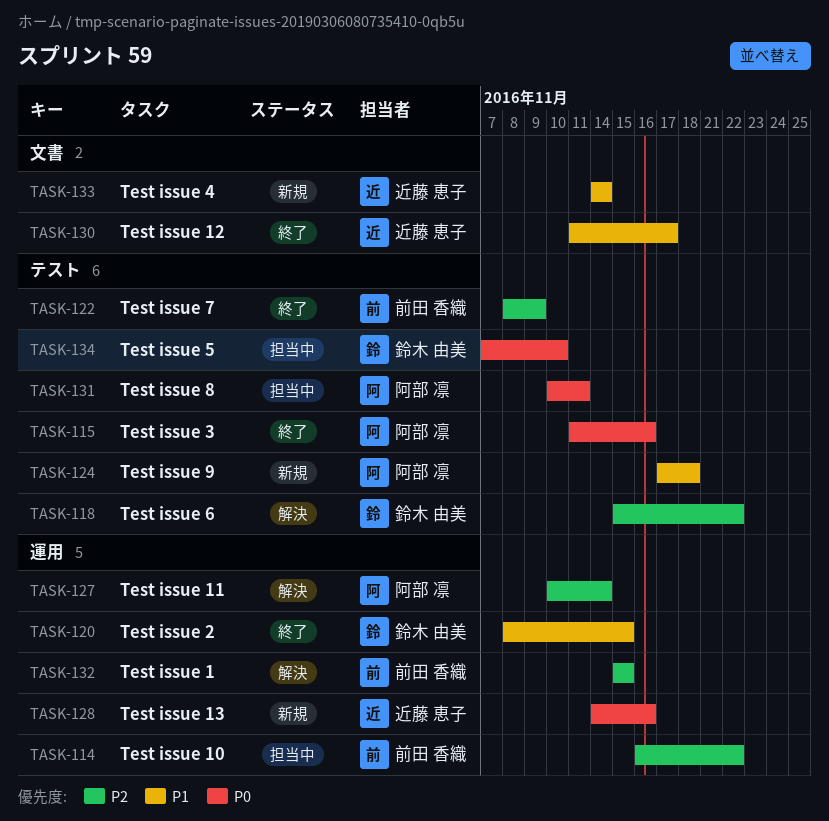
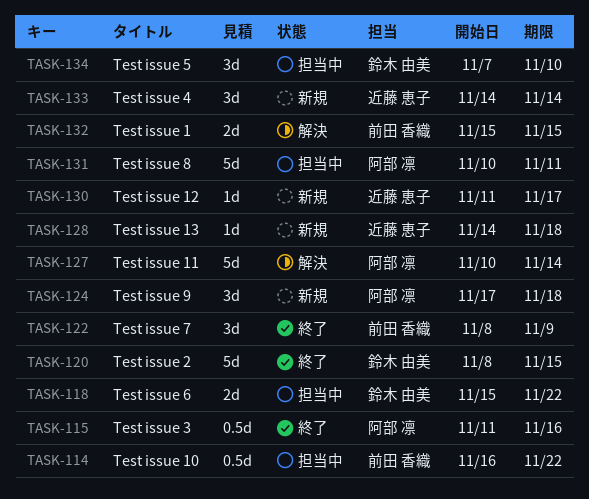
TASK-118, status: 解決 -> 担当中
TASK-128, due: Nov 16 -> Nov 18
TASK-130, status: 終了 -> 新規

